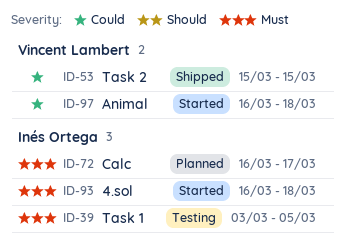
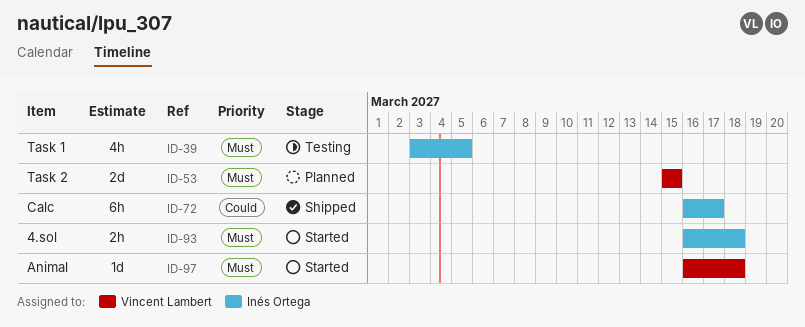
ID-53, status: Shipped -> Planned
ID-53, priority: Could -> Must
ID-72, status: Planned -> Shipped
ID-72, priority: Must -> Could
ID-97, priority: Could -> Must

